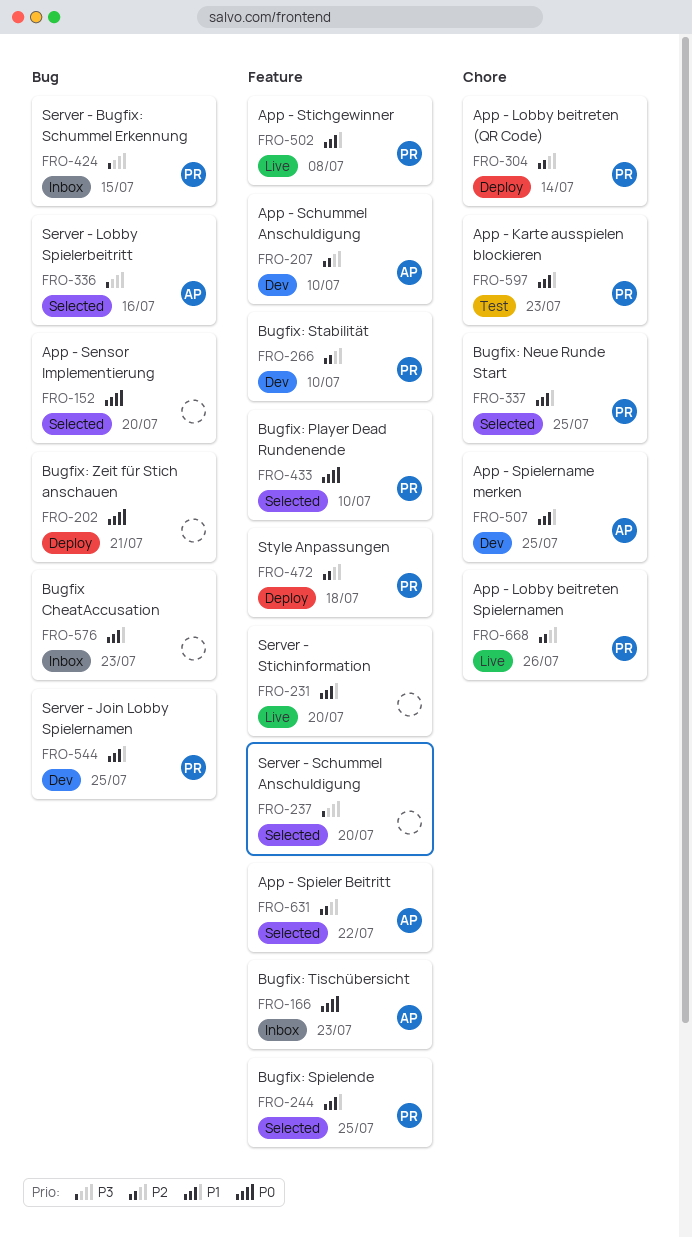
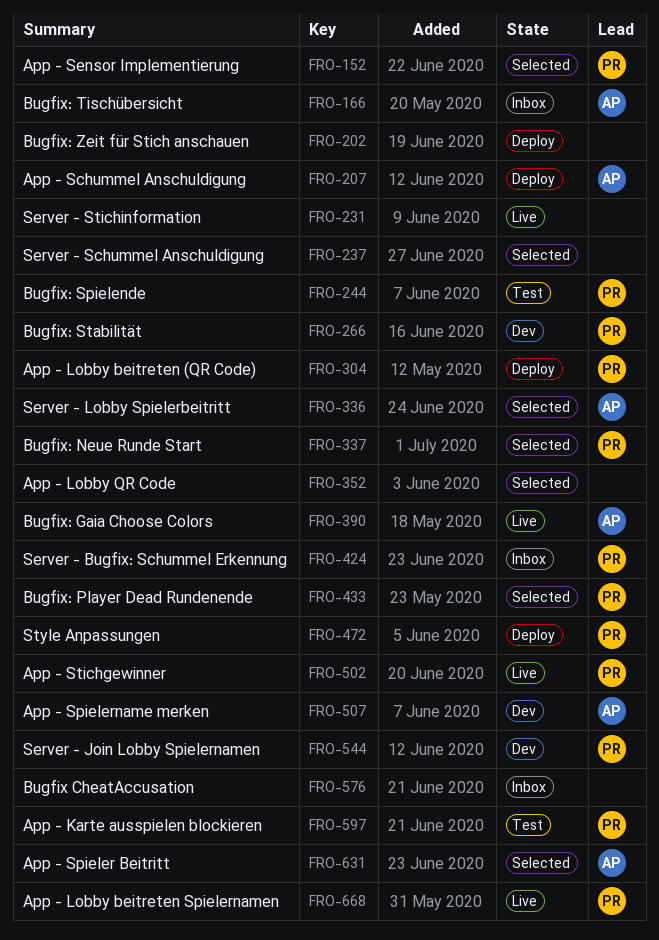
FRO-152, owner: none -> PR
FRO-207, status: Dev -> Deploy
FRO-244, status: Selected -> Test
FRO-352: none -> present
FRO-390: none -> present

